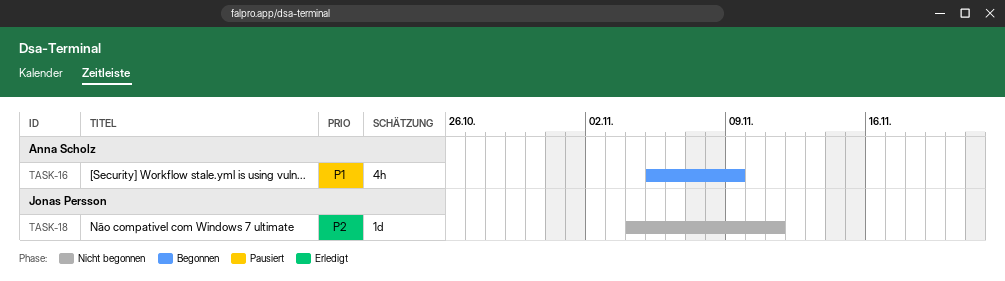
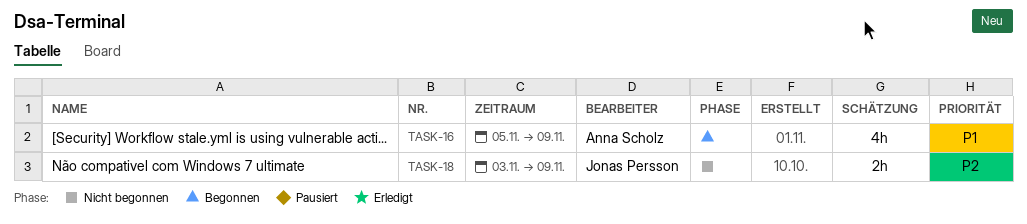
TASK-18, estimate: 1d -> 2h
TASK-18, start: Nov 4 -> Nov 3
TASK-18, due: Nov 11 -> Nov 9

